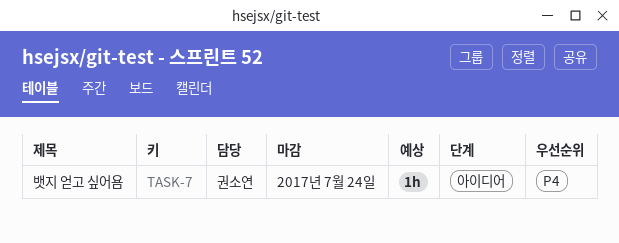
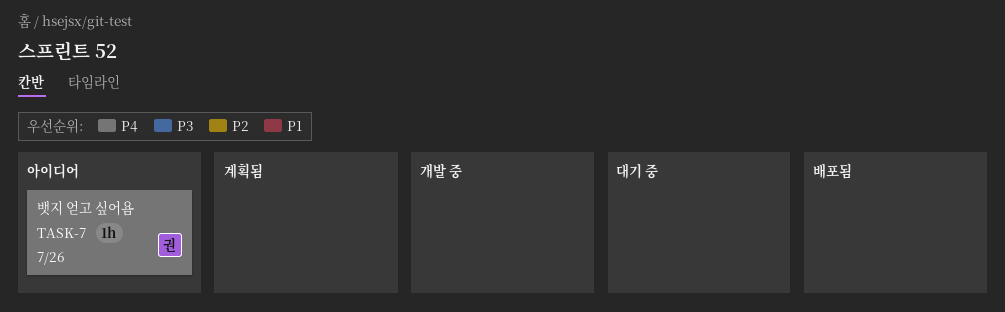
TASK-7, due: Jul 24 -> Jul 26

